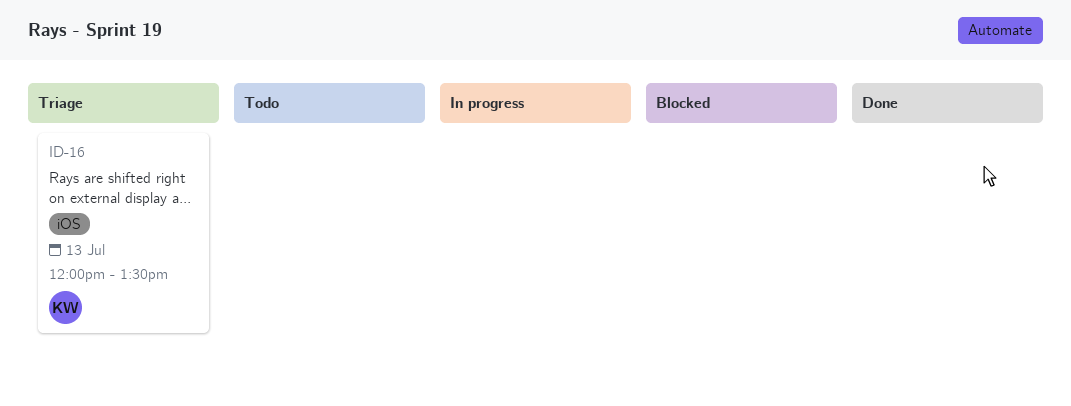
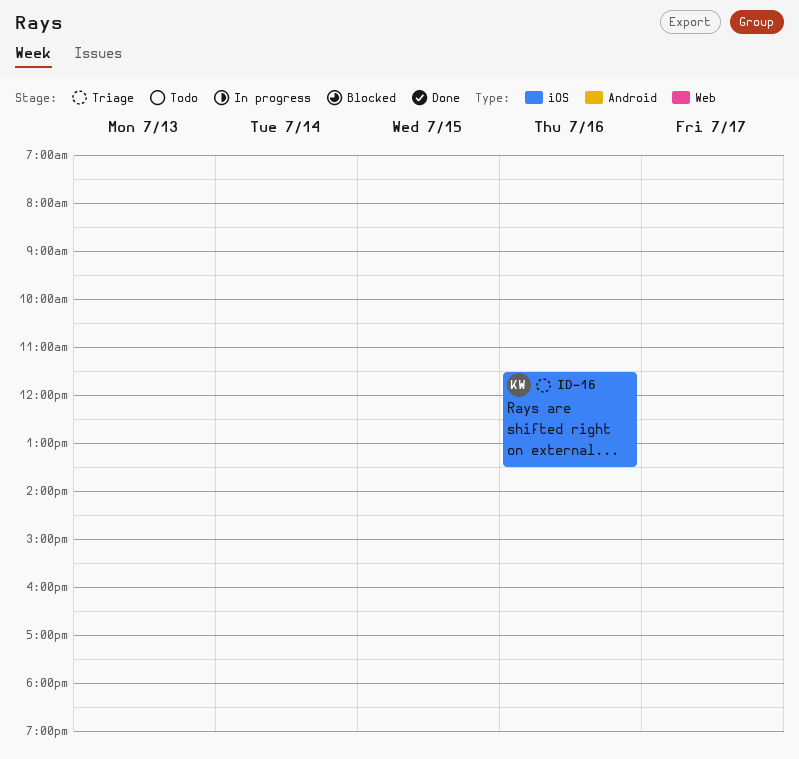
ID-16, day: Jul 13 -> Jul 16
ID-16, begins: 12:00 -> 11:30

